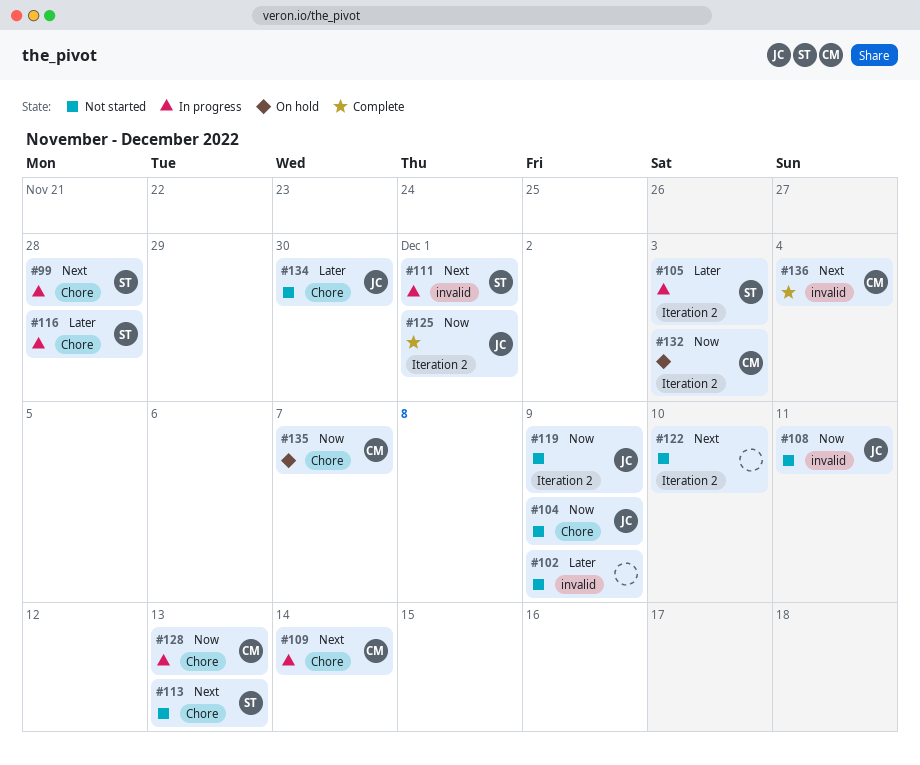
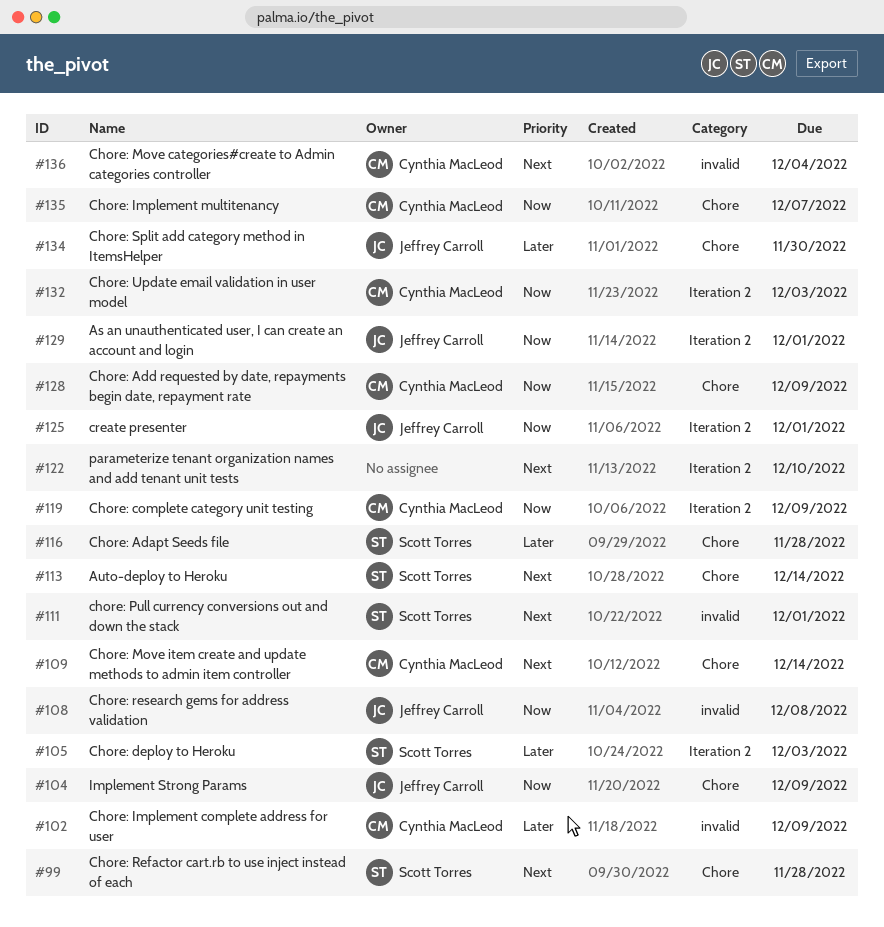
#102, owner: none -> Cynthia MacLeod
#108, due: Dec 11 -> Dec 8
#113, due: Dec 13 -> Dec 14
#119, owner: Jeffrey Carroll -> Cynthia MacLeod
#128, due: Dec 13 -> Dec 9
#129: none -> present

